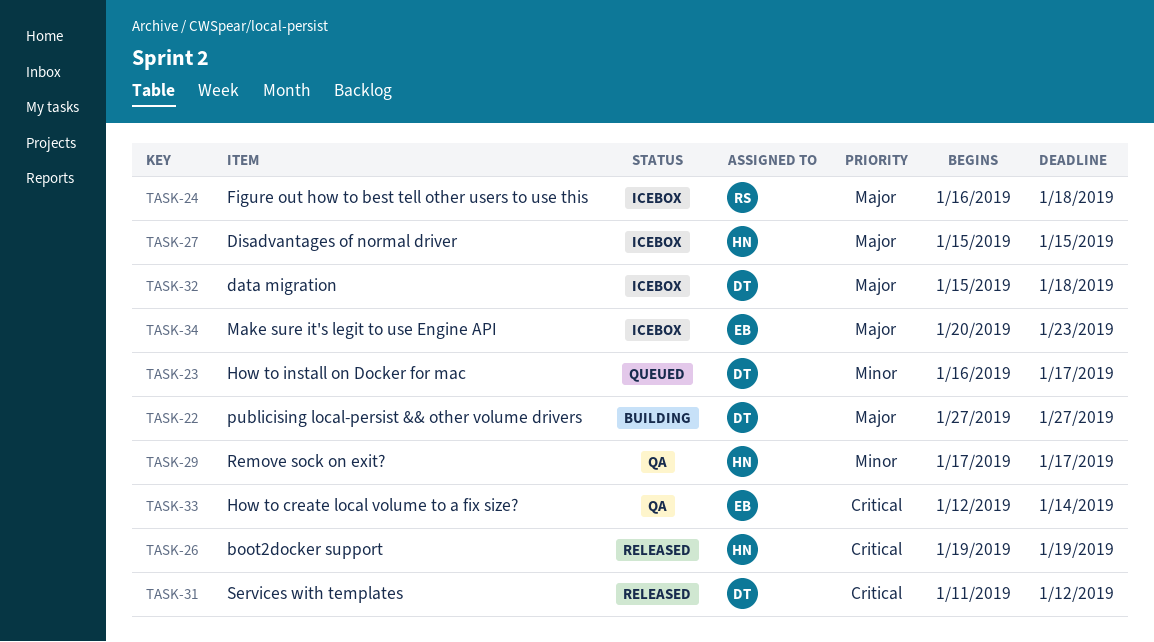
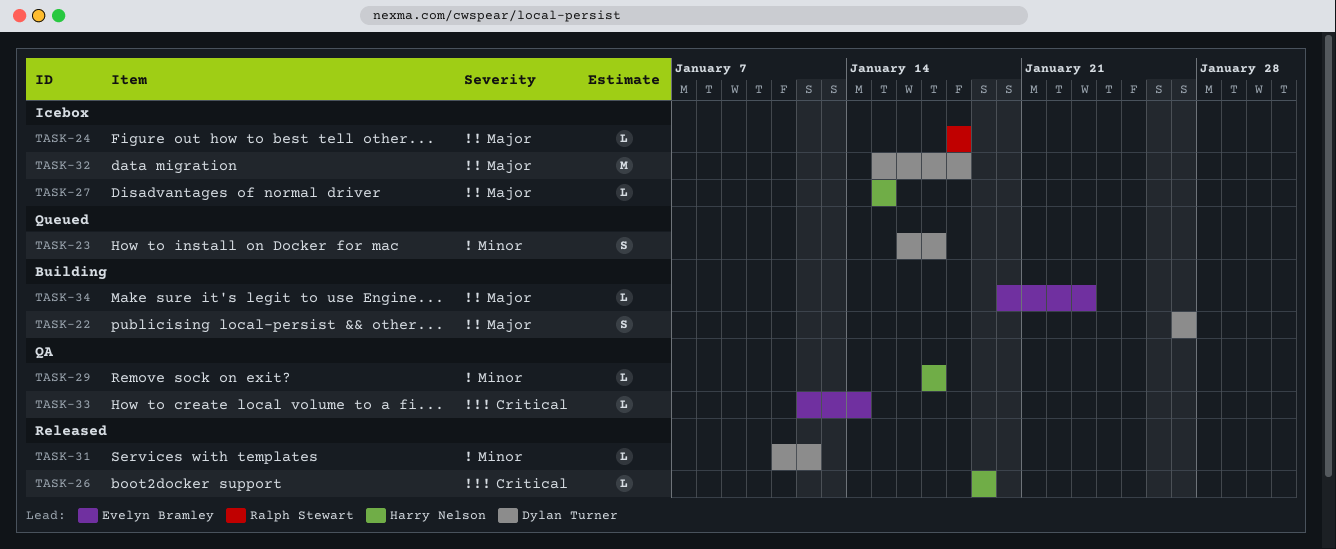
TASK-24, start: Jan 16 -> Jan 18
TASK-31, priority: Critical -> Minor
TASK-34, status: Icebox -> Building

